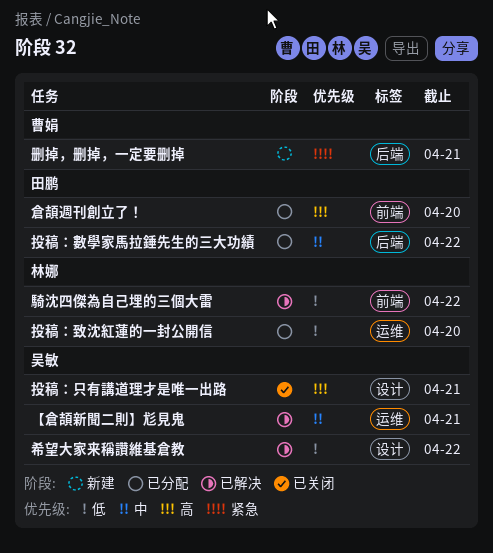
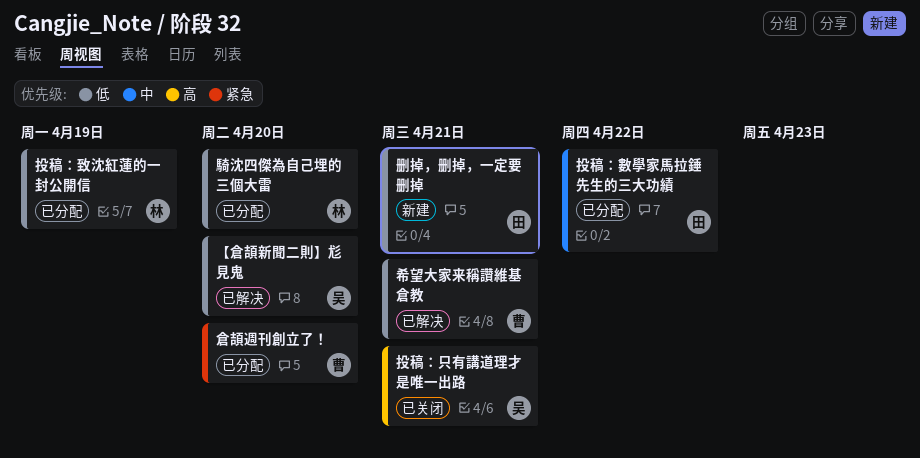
【倉頡新聞二則】尨見鬼, priority: 中 -> 低
【倉頡新聞二則】尨見鬼, due: Apr 21 -> Apr 20
倉頡週刊創立了！, owner: 田鹏 -> 曹娟
倉頡週刊創立了！, priority: 高 -> 紧急
删掉，删掉，一定要删掉, owner: 曹娟 -> 田鹏
删掉，删掉，一定要删掉, priority: 紧急 -> 低
希望大家来稱讚維基倉教, owner: 吴敏 -> 曹娟
希望大家来稱讚維基倉教, due: Apr 22 -> Apr 21
投稿：致沈紅蓮的一封公開信, due: Apr 20 -> Apr 19
騎沈四傑為自己埋的三個大雷, status: 已解决 -> 已分配
騎沈四傑為自己埋的三個大雷, due: Apr 22 -> Apr 20

